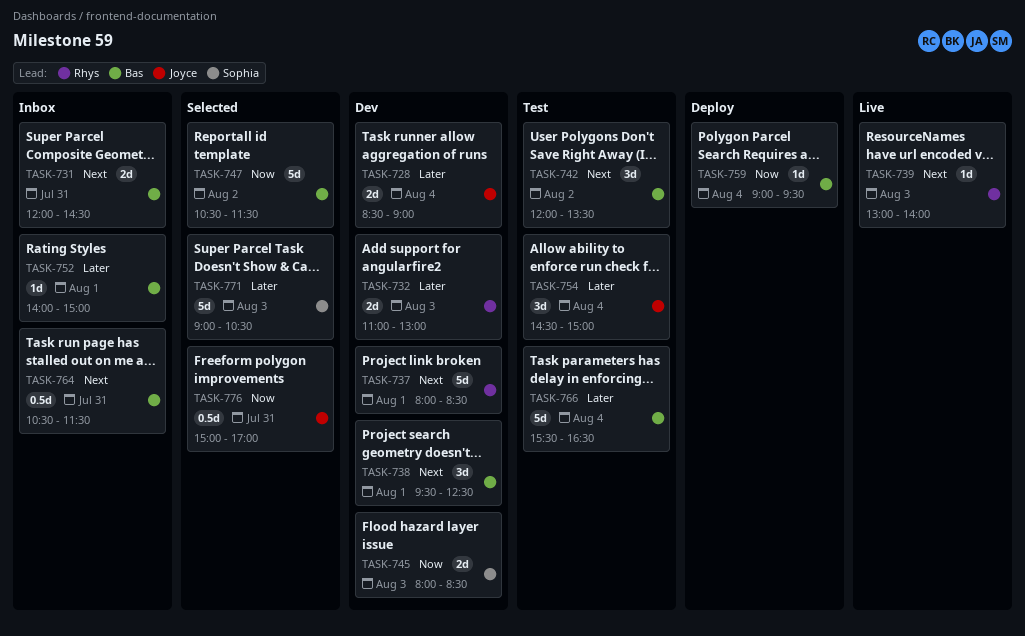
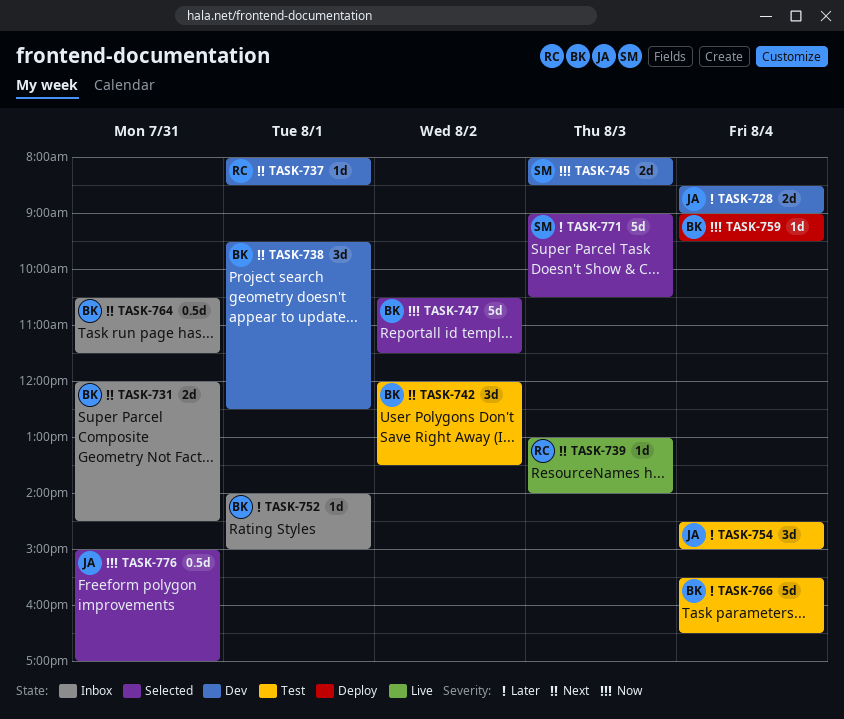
TASK-732: present -> none
TASK-737, estimate: 5d -> 1d

